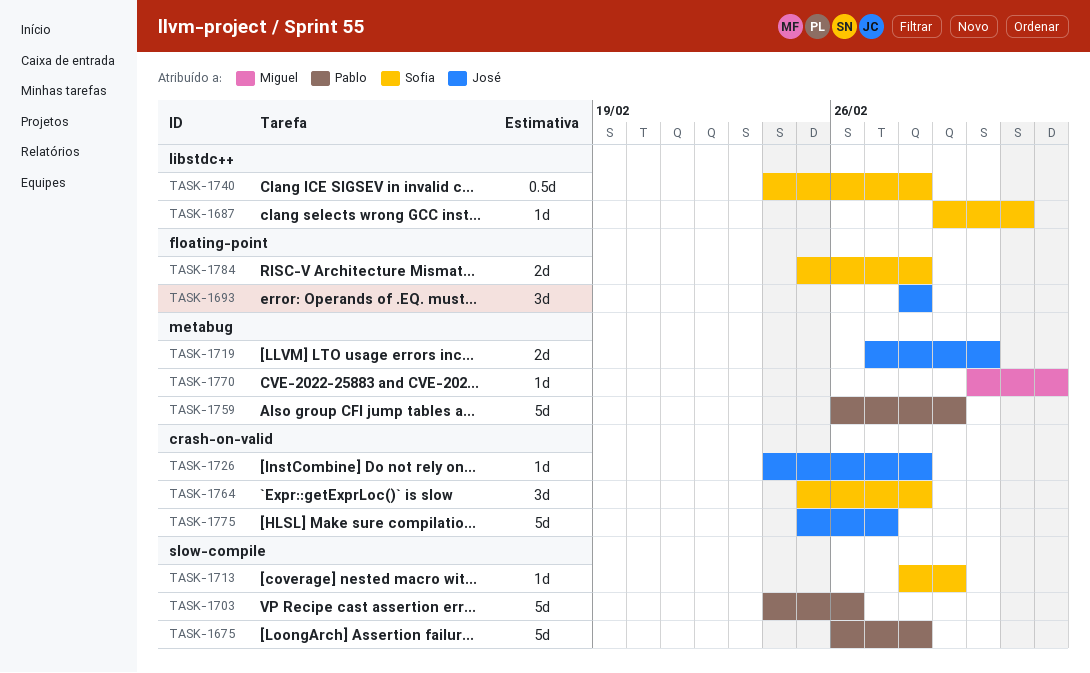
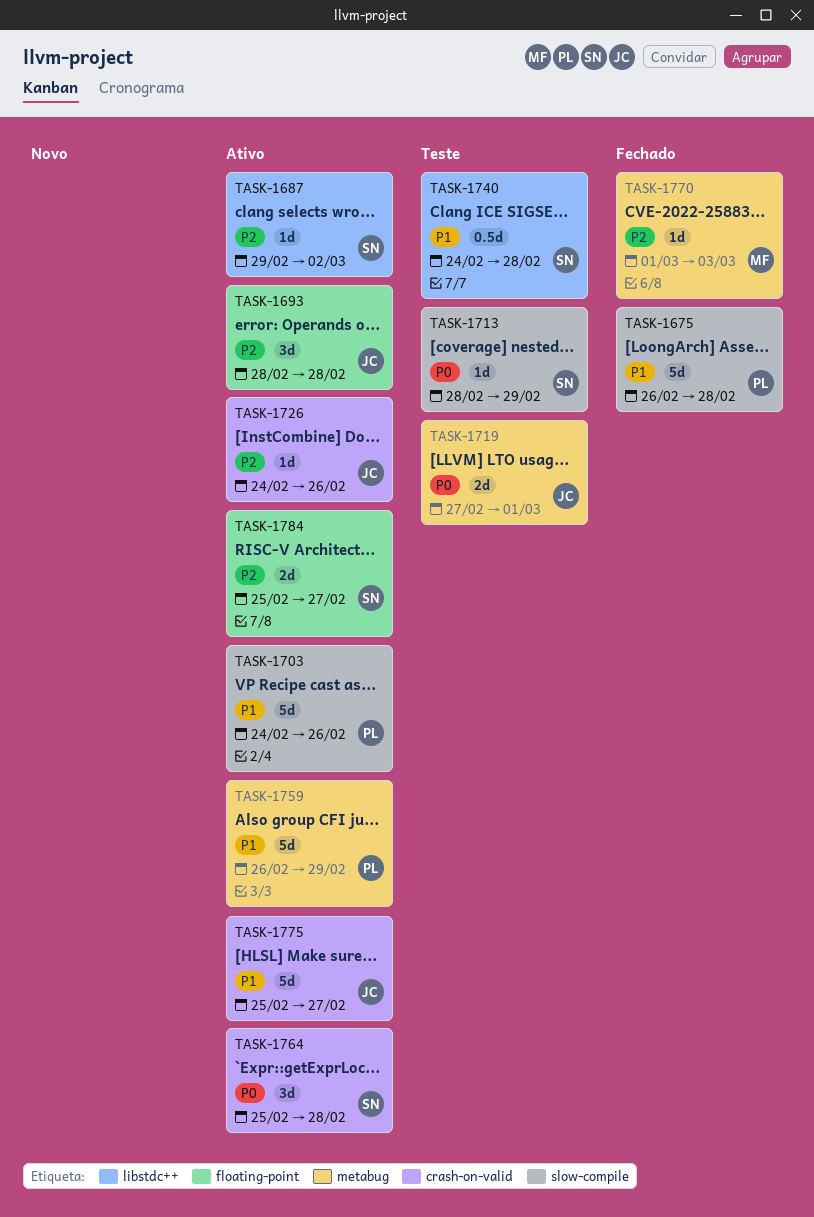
TASK-1726, due: Feb 28 -> Feb 26
TASK-1784, due: Feb 28 -> Feb 27

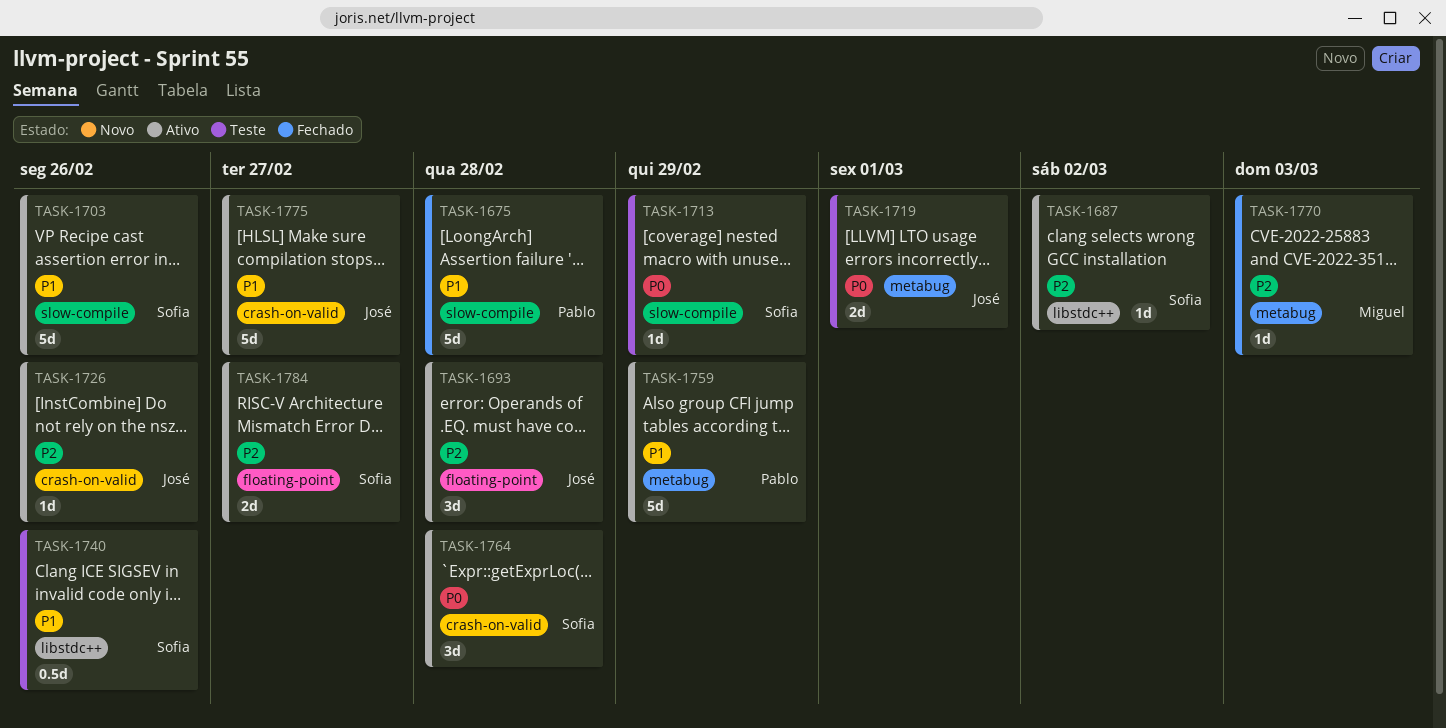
TASK-1703, owner: Pablo -> Sofia
TASK-1740, due: Feb 28 -> Feb 26

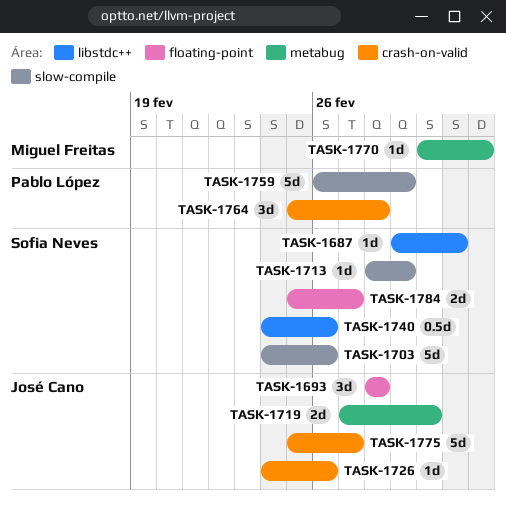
TASK-1675: present -> none
TASK-1759, label: metabug -> slow-compile
TASK-1764, owner: Sofia Neves -> Pablo López

